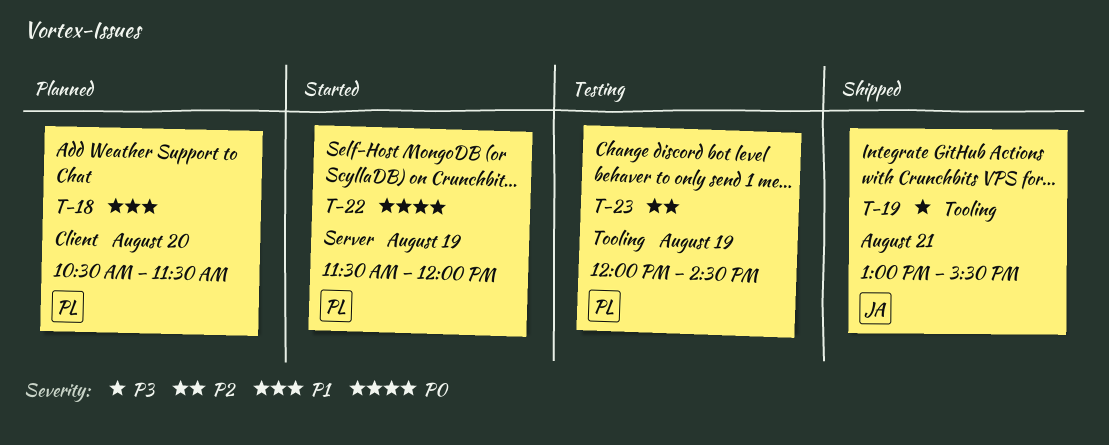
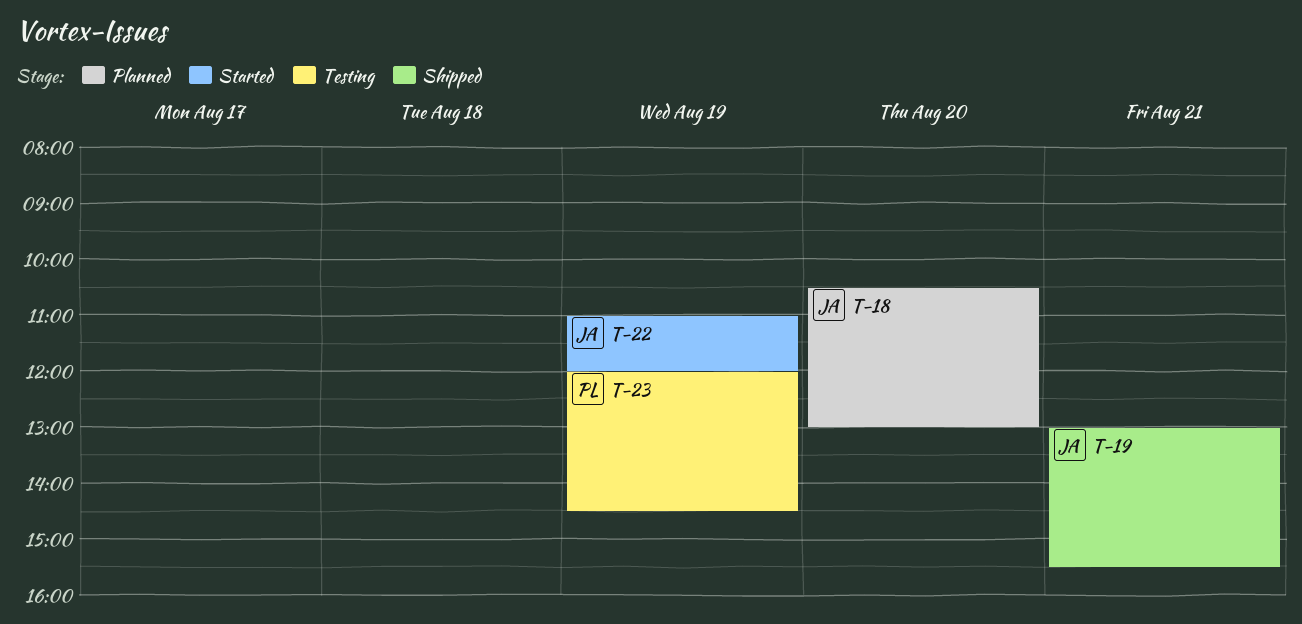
T-18, owner: PL -> JA
T-18, ends: 11:30 -> 13:00
T-22, owner: PL -> JA
T-22, begins: 11:30 -> 11:00

